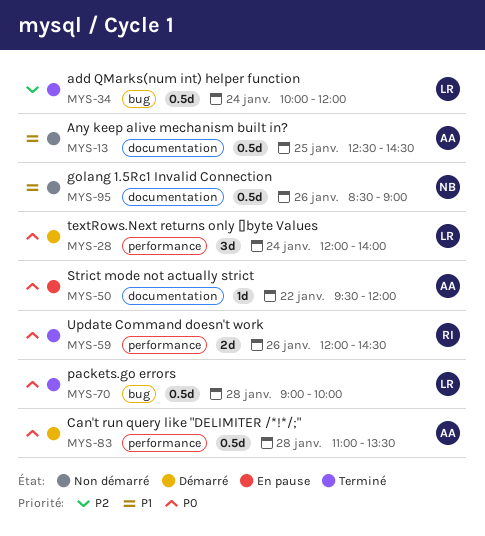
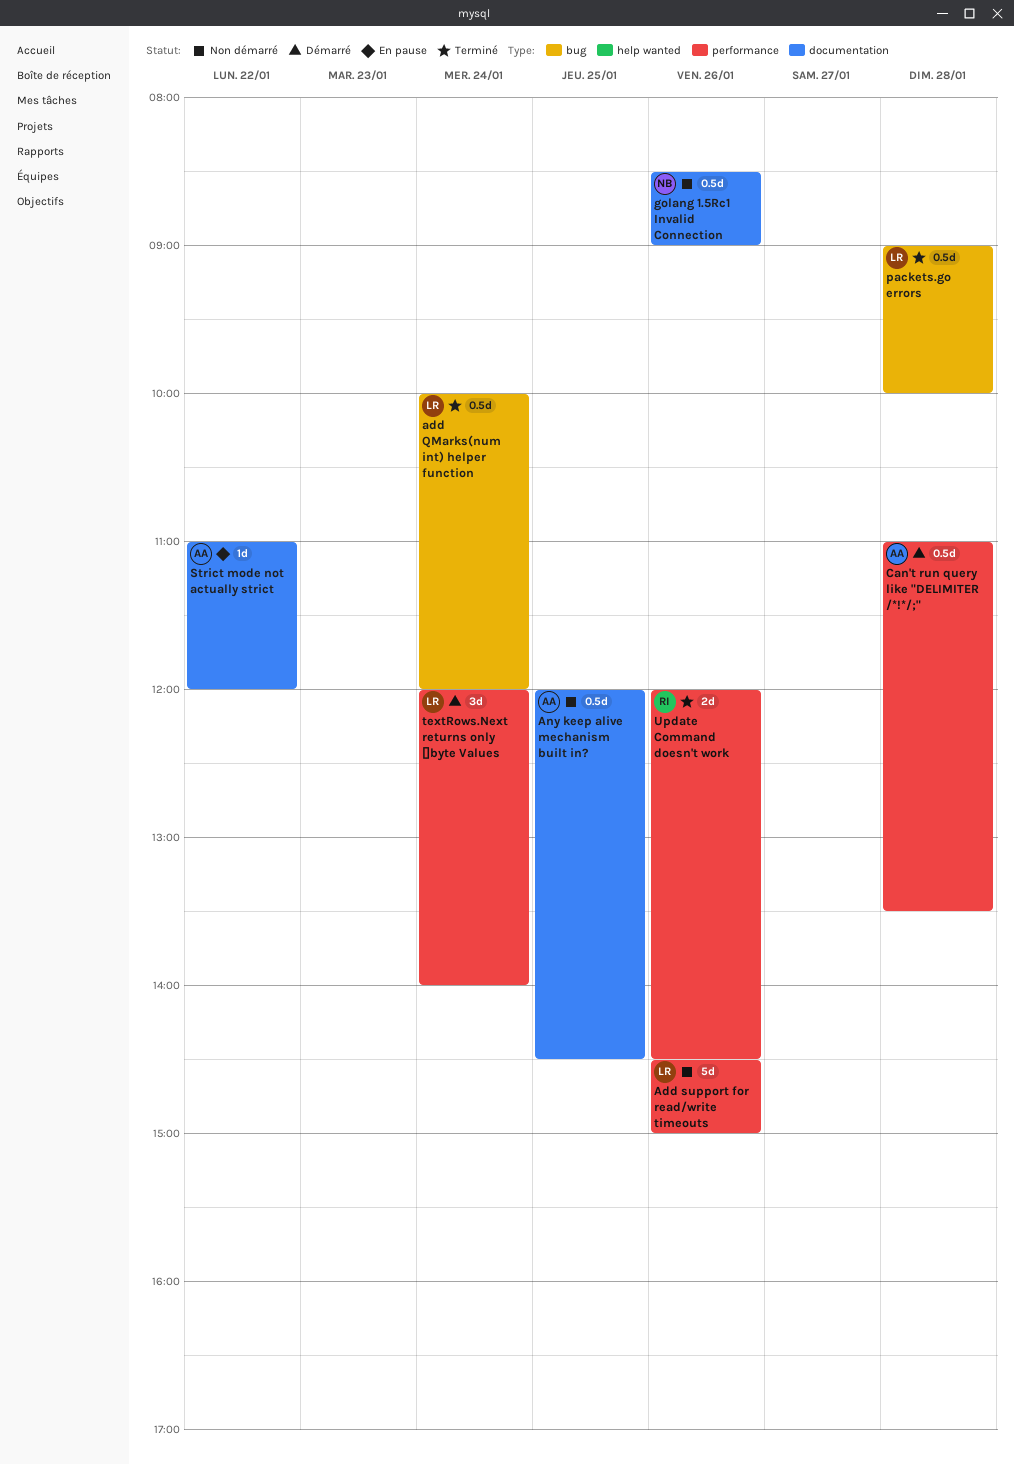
Add support for read/write timeouts: none -> present
Any keep alive mechanism built in?, begins: 12:30 -> 12:00
Strict mode not actually strict, begins: 09:30 -> 11:00

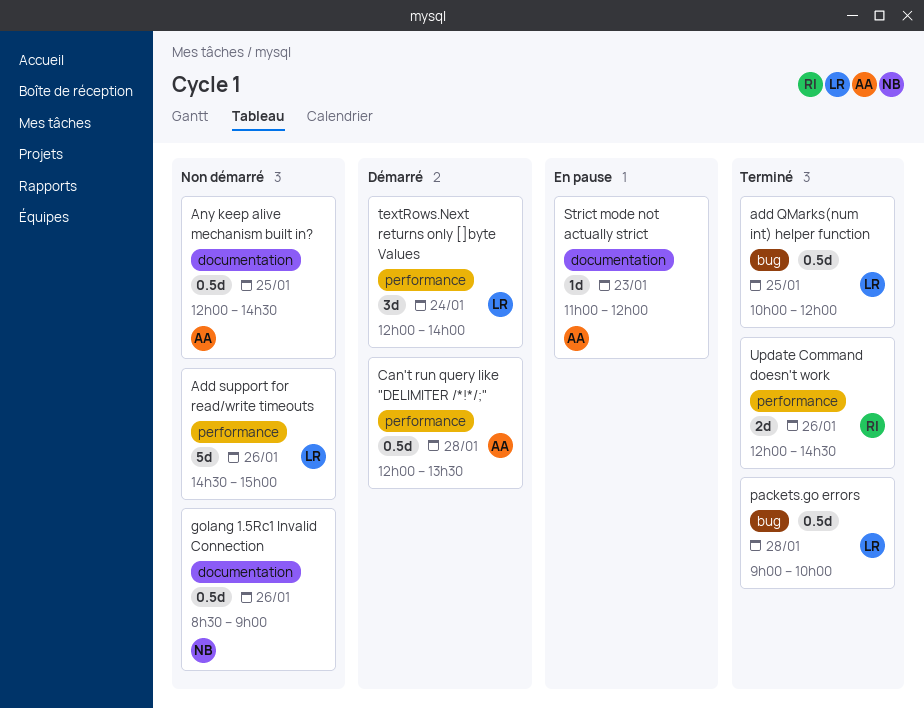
add QMarks(num int) helper function, day: Jan 24 -> Jan 25
Can't run query like "DELIMITER /*!*/;", begins: 11:00 -> 12:00
Strict mode not actually strict, day: Jan 22 -> Jan 23

